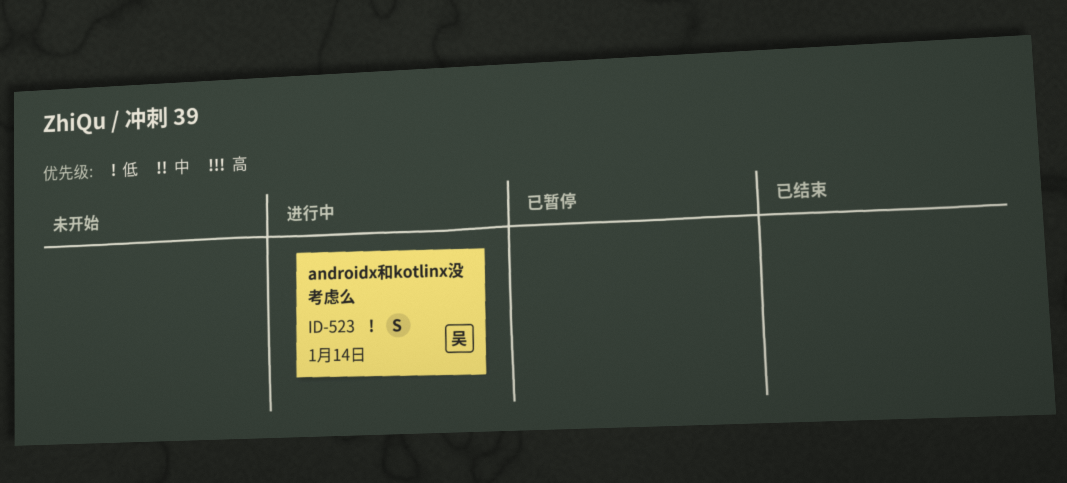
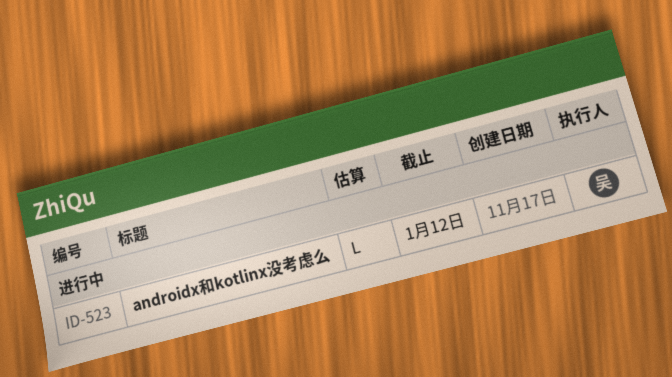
ID-523, estimate: S -> L
ID-523, due: Jan 14 -> Jan 12

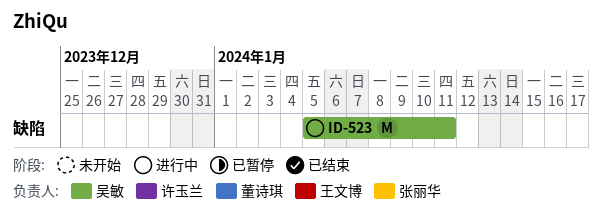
ID-523, estimate: L -> M
ID-523, due: Jan 12 -> Jan 11

